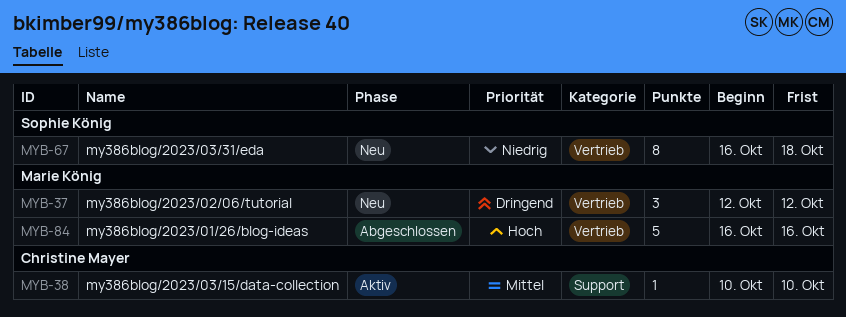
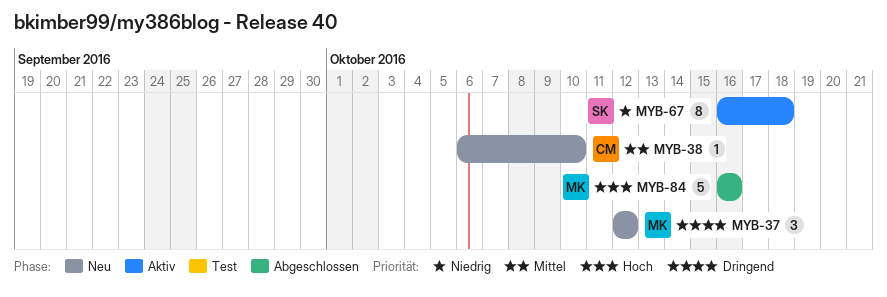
MYB-38, status: Aktiv -> Neu
MYB-38, start: Oct 10 -> Oct 6
MYB-67, status: Neu -> Aktiv

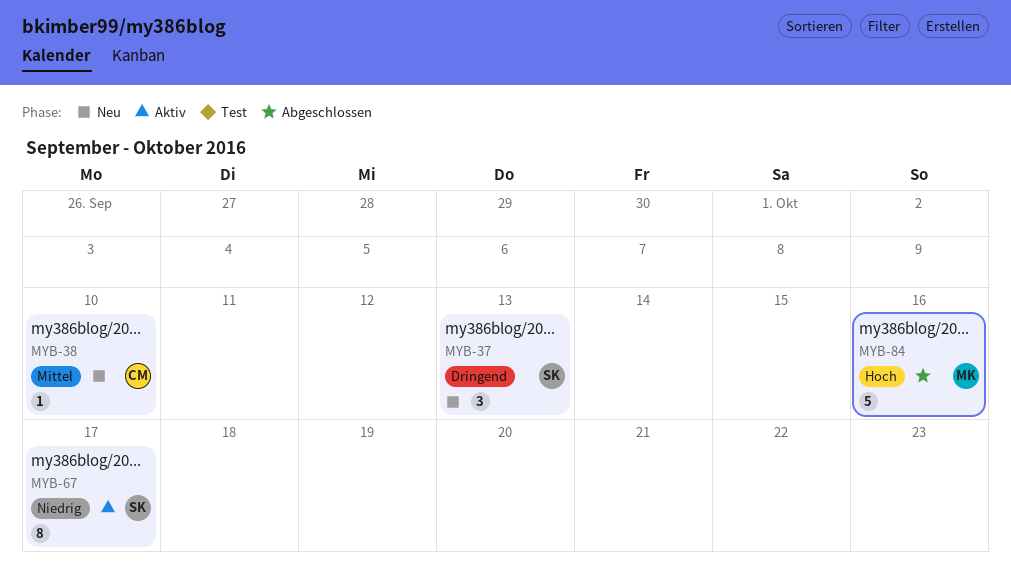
MYB-37, owner: MK -> SK
MYB-37, due: Oct 12 -> Oct 13
MYB-67, due: Oct 18 -> Oct 17

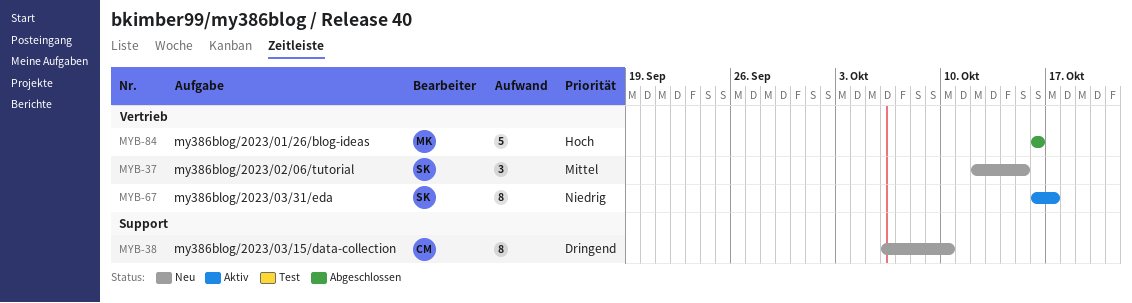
MYB-37, priority: Dringend -> Mittel
MYB-37, due: Oct 13 -> Oct 15
MYB-38, priority: Mittel -> Dringend
MYB-38, estimate: 1 -> 8

